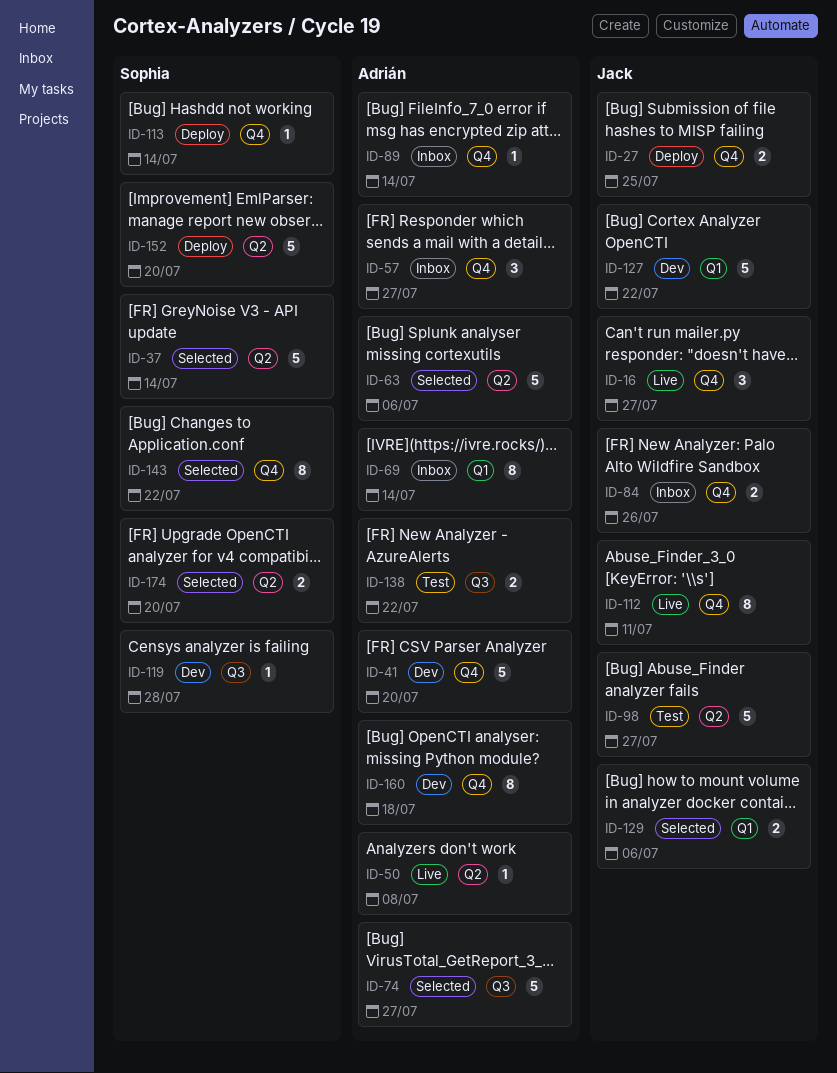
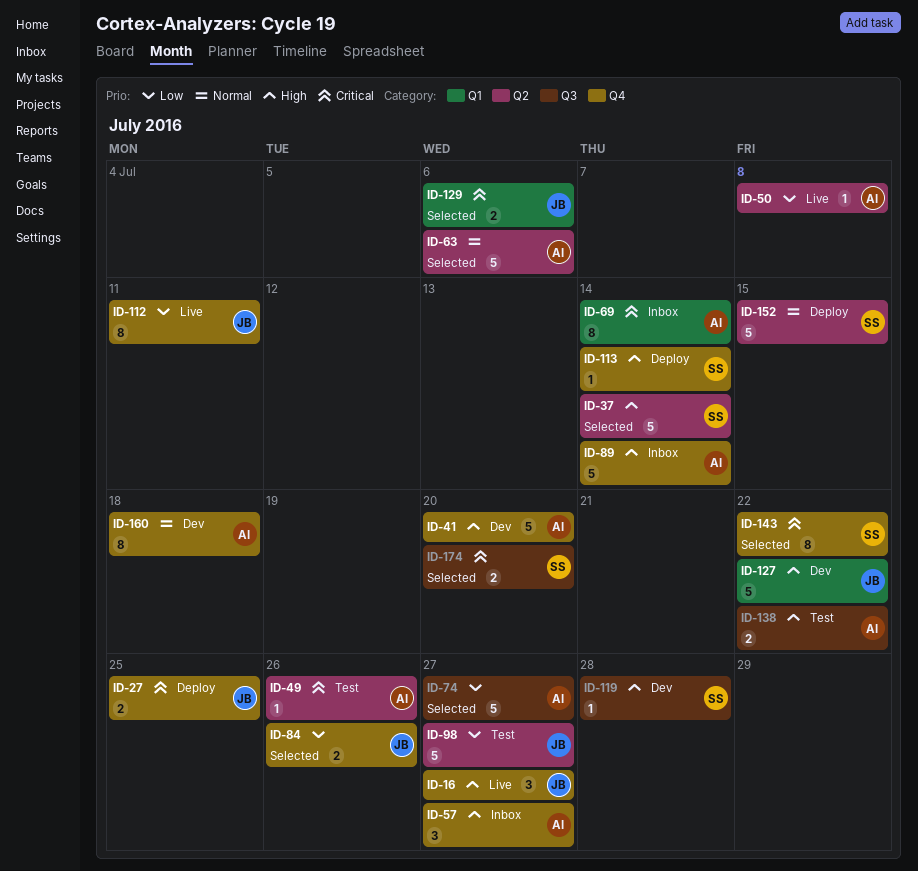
ID-49: none -> present
ID-84, status: Inbox -> Selected
ID-89, estimate: 1 -> 5
ID-152, due: Jul 20 -> Jul 15
ID-174, label: Q2 -> Q3

